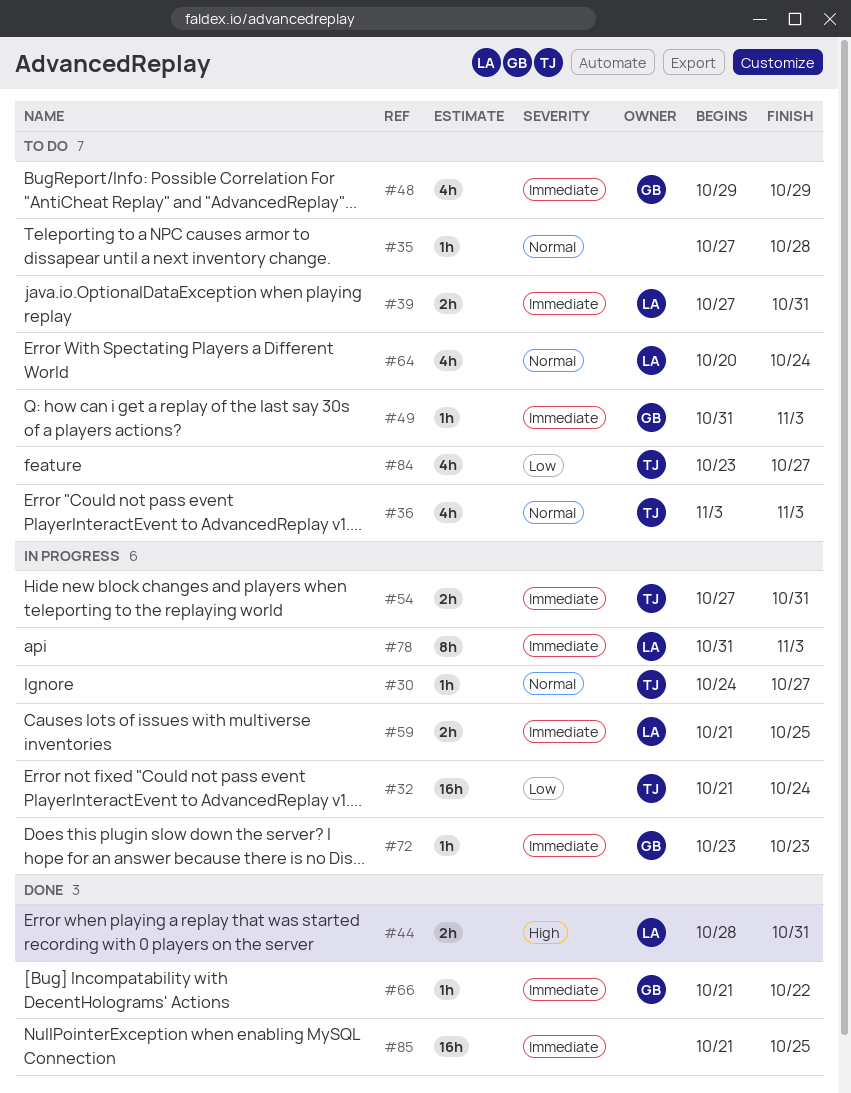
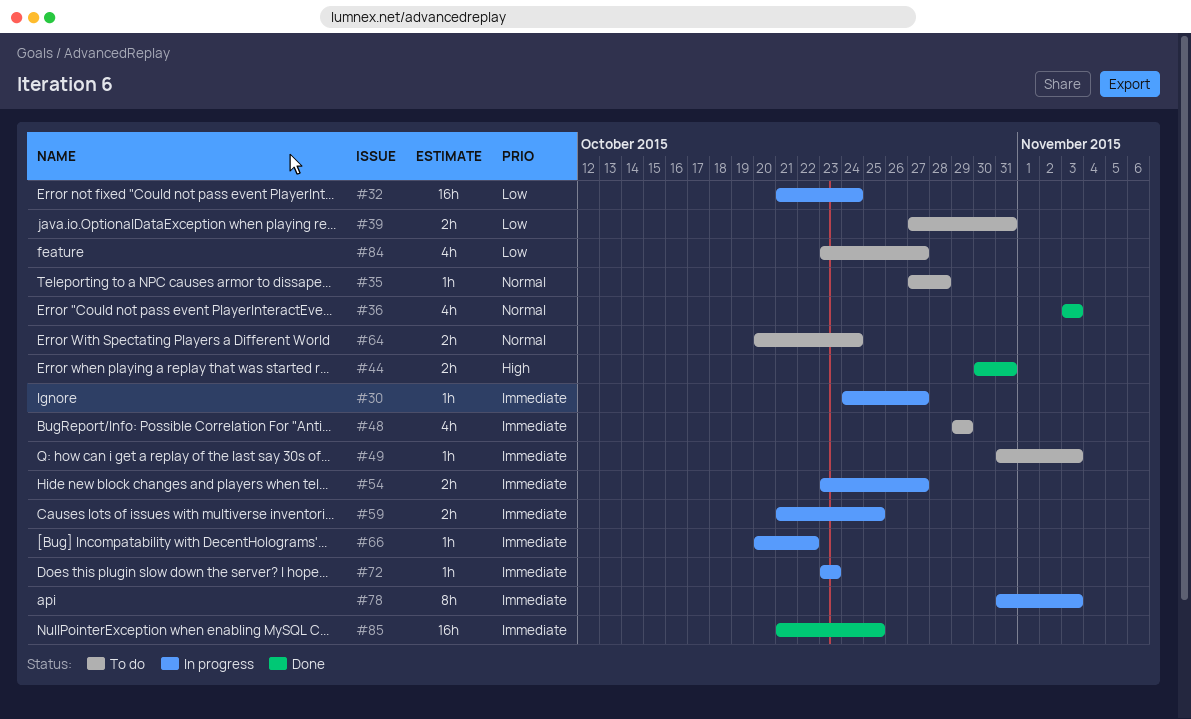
#30, priority: Normal -> Immediate
#36, status: To do -> Done
#39, priority: Immediate -> Low
#44, start: Oct 28 -> Oct 30
#54, start: Oct 27 -> Oct 23
#54, due: Oct 31 -> Oct 27
#64, estimate: 4h -> 2h
#66, status: Done -> In progress
#66, start: Oct 21 -> Oct 20

